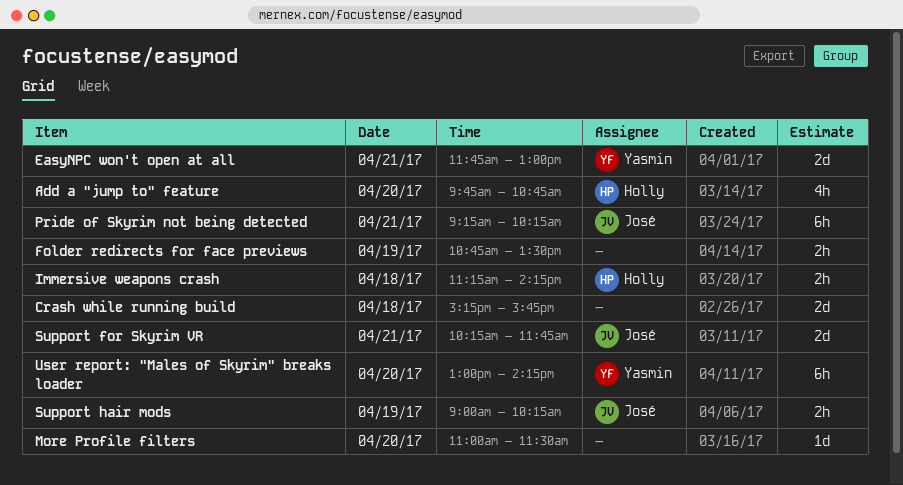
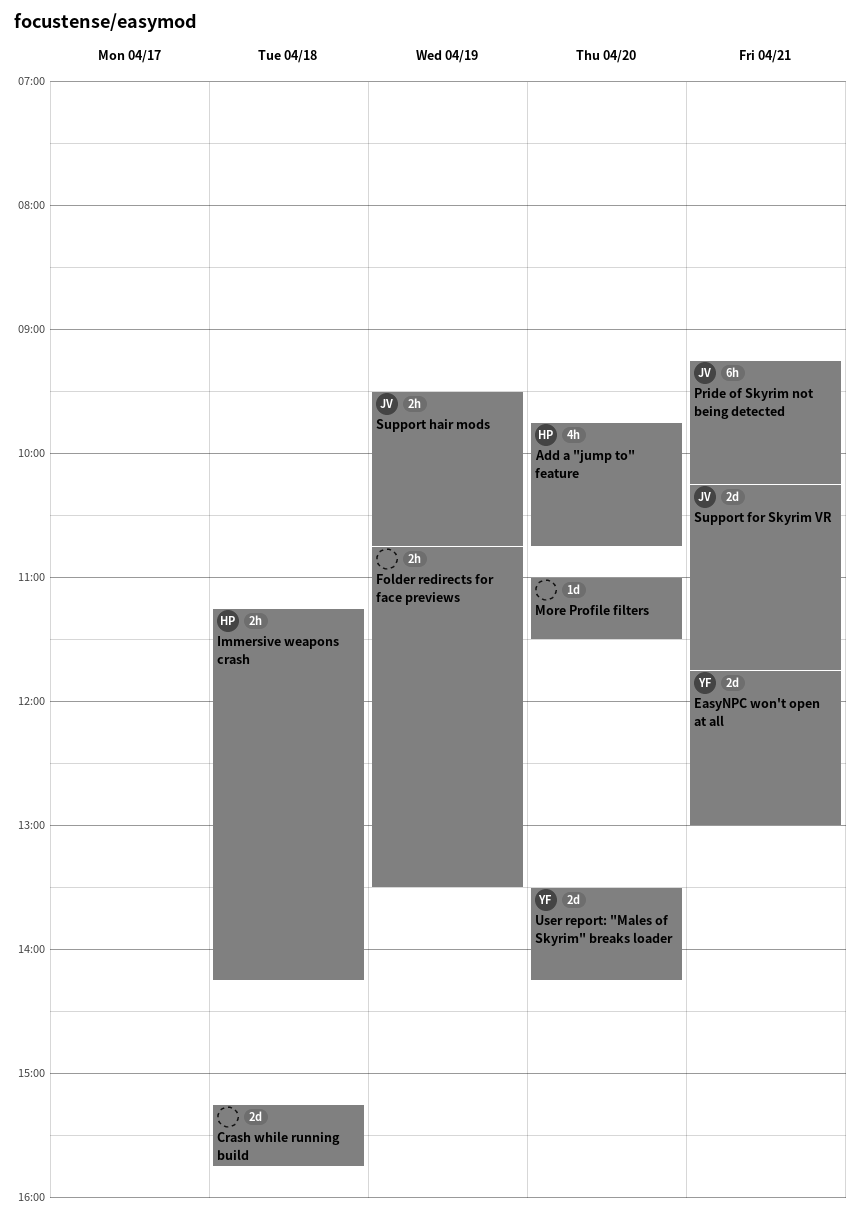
Support hair mods, begins: 09:00 -> 09:30
Support hair mods, ends: 10:15 -> 10:45
User report: "Males of Skyrim" breaks loader, estimate: 6h -> 2d
User report: "Males of Skyrim" breaks loader, begins: 13:00 -> 13:30

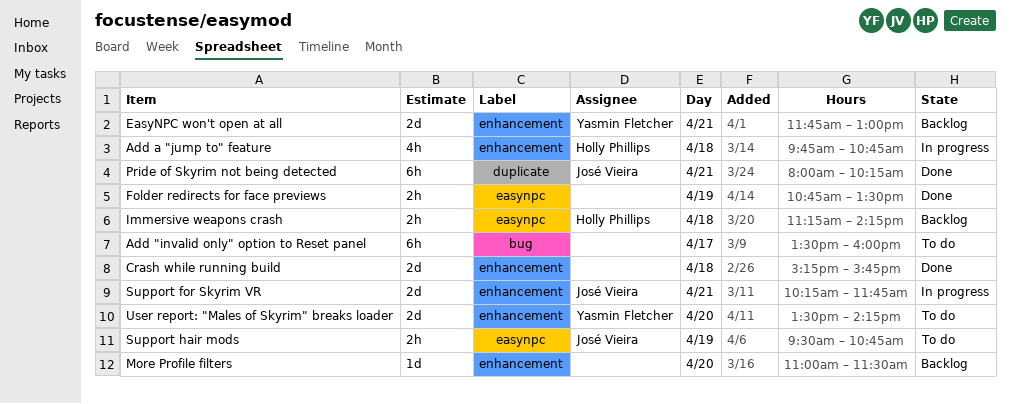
Add "invalid only" option to Reset panel: none -> present
Add a "jump to" feature, day: Apr 20 -> Apr 18
Pride of Skyrim not being detected, begins: 09:15 -> 08:00

